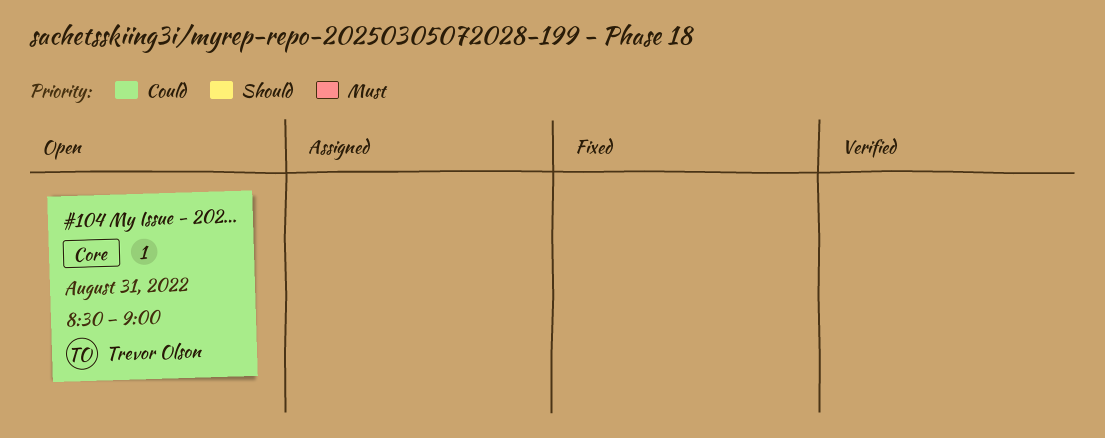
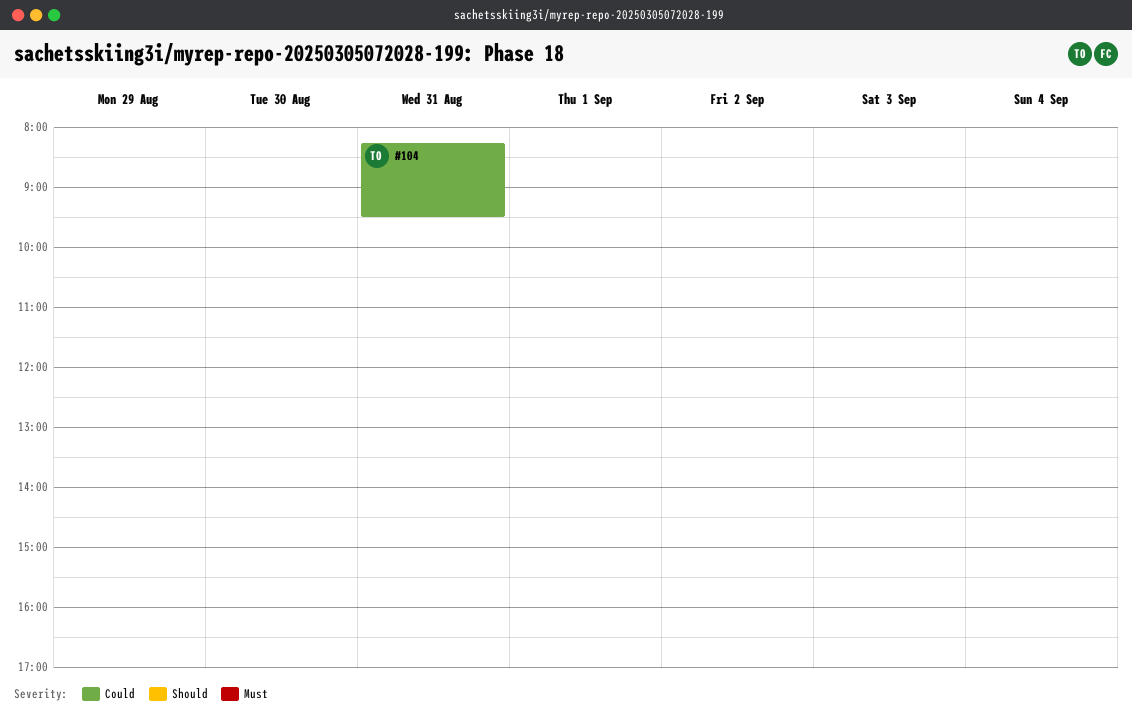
#104, begins: 08:30 -> 08:15
#104, ends: 09:00 -> 09:30

